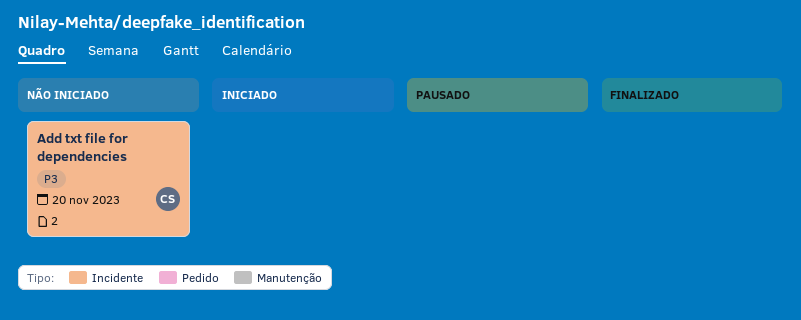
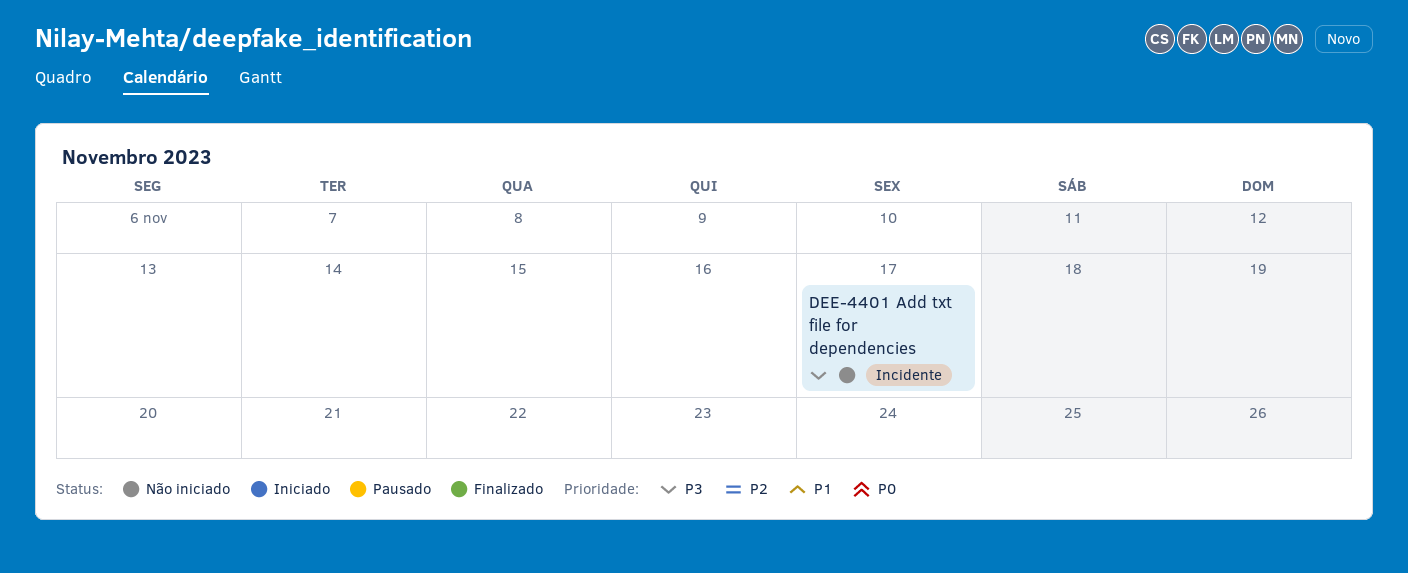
Add txt file for dependencies, due: Nov 20 -> Nov 17

